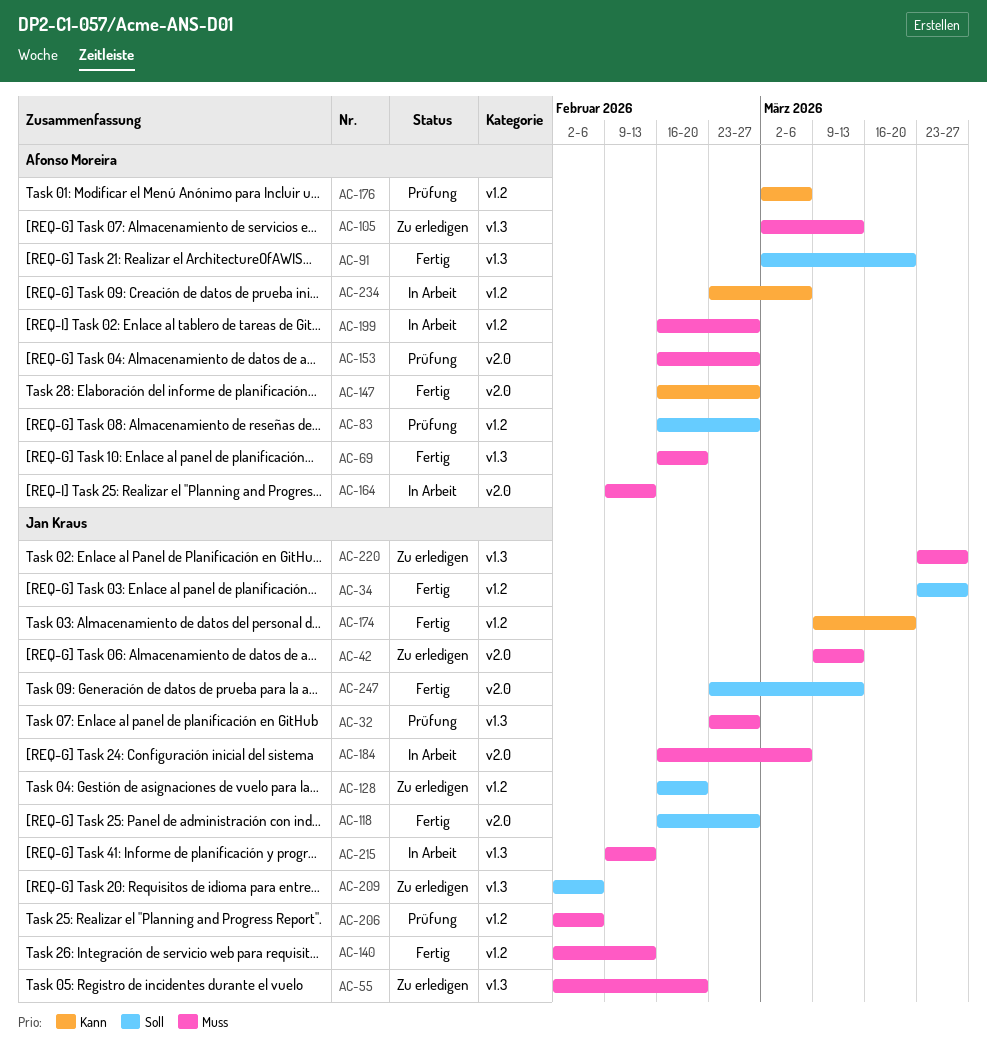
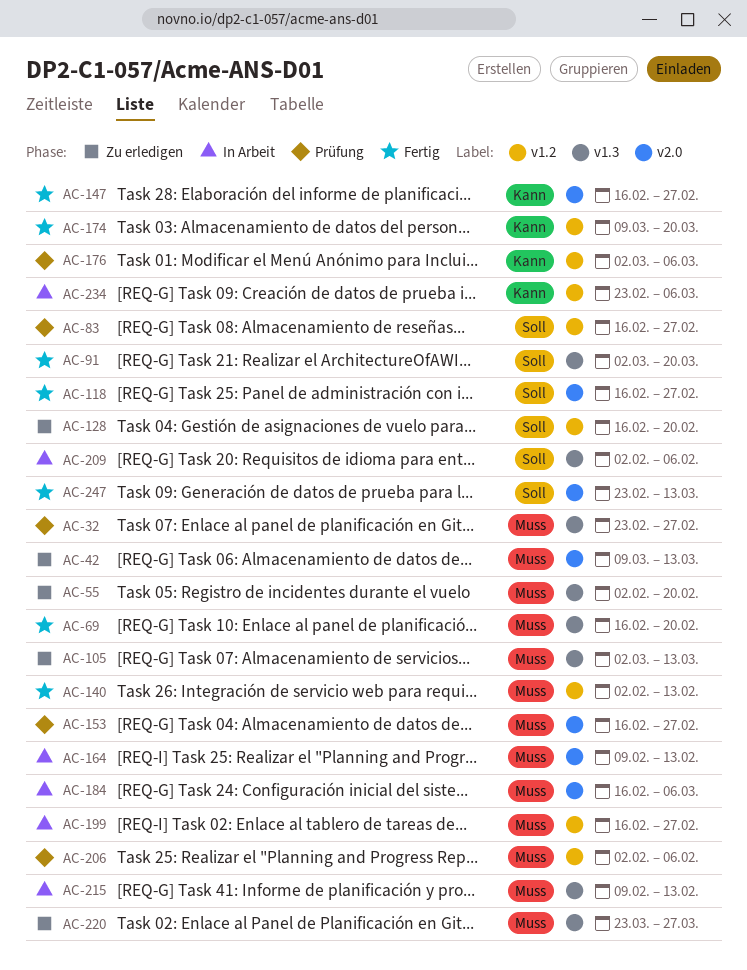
AC-34: present -> none
AC-209, status: Zu erledigen -> In Arbeit

